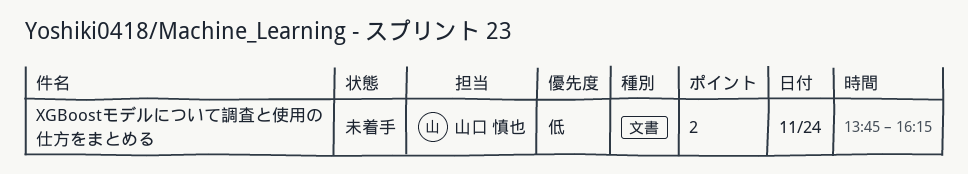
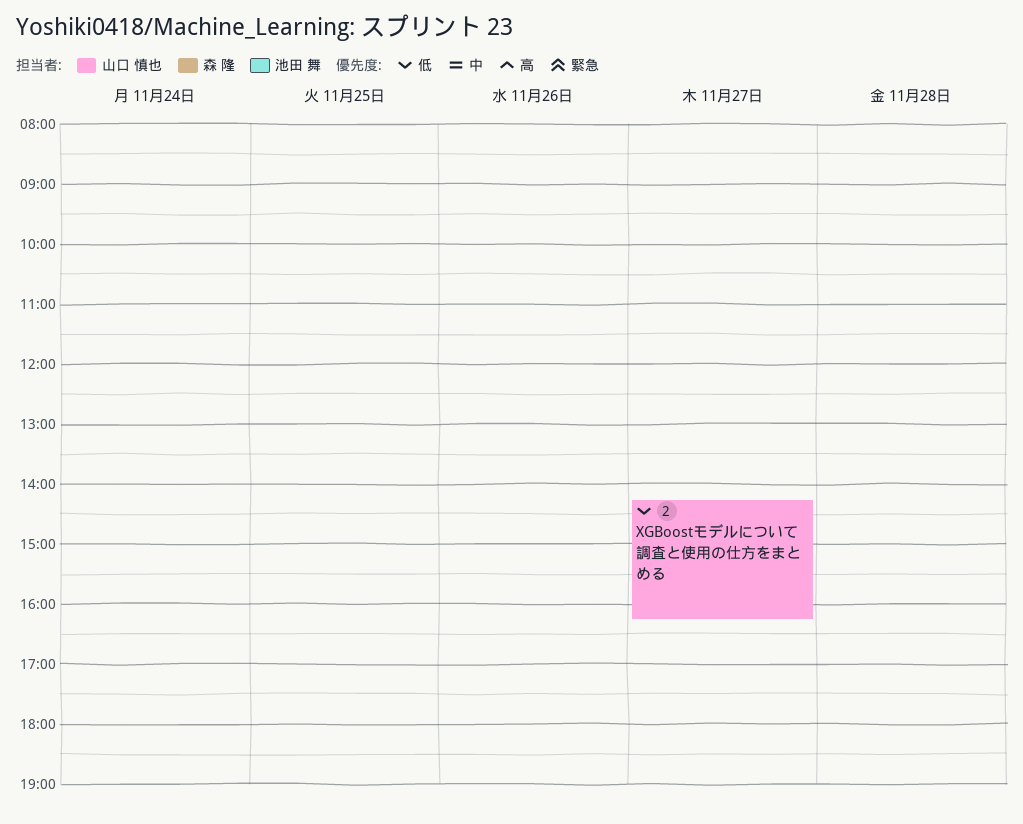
XGBoostモデルについて調査と使用の仕方をまとめる, day: Nov 24 -> Nov 27
XGBoostモデルについて調査と使用の仕方をまとめる, begins: 13:45 -> 14:15

